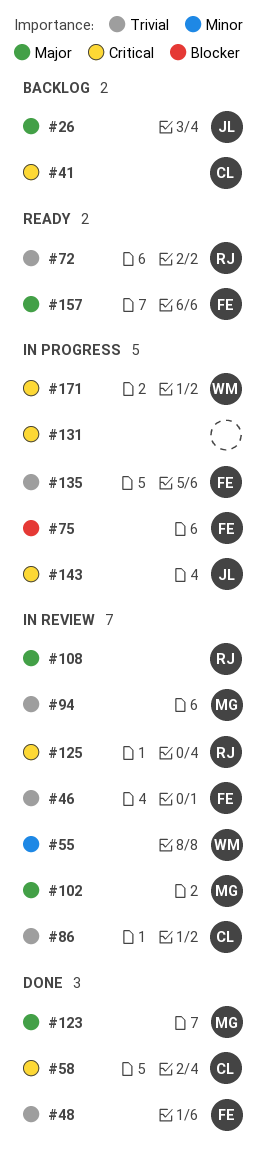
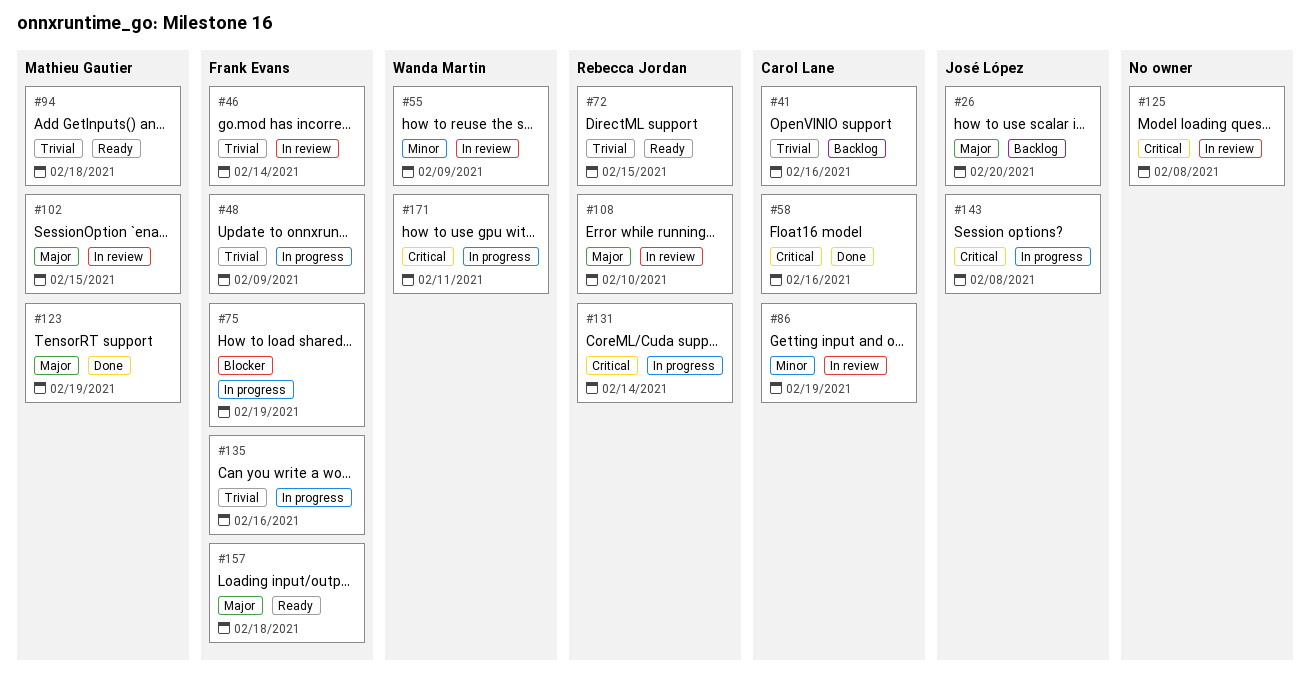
#41, priority: Critical -> Trivial
#48, status: Done -> In progress
#86, priority: Trivial -> Minor
#94, status: In review -> Ready
#125, owner: Rebecca Jordan -> none
#131, owner: none -> Rebecca Jordan

